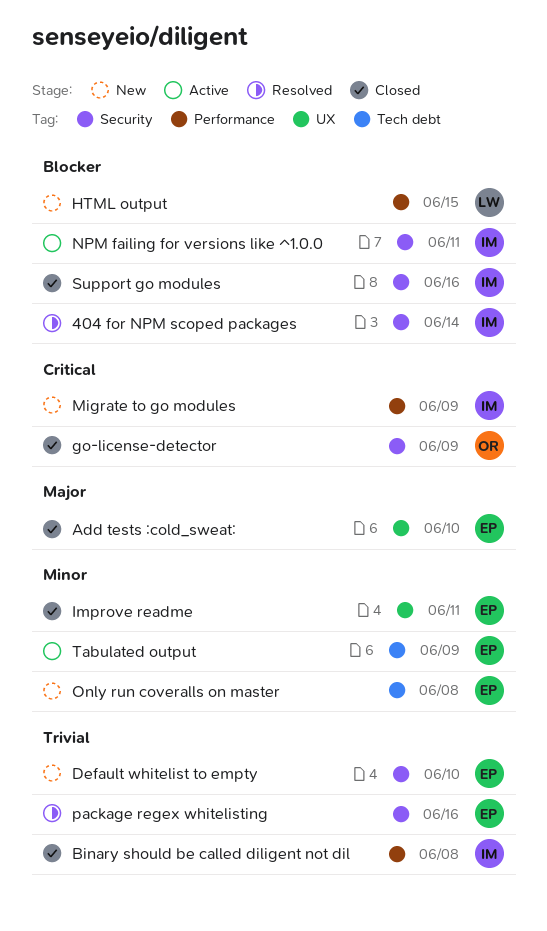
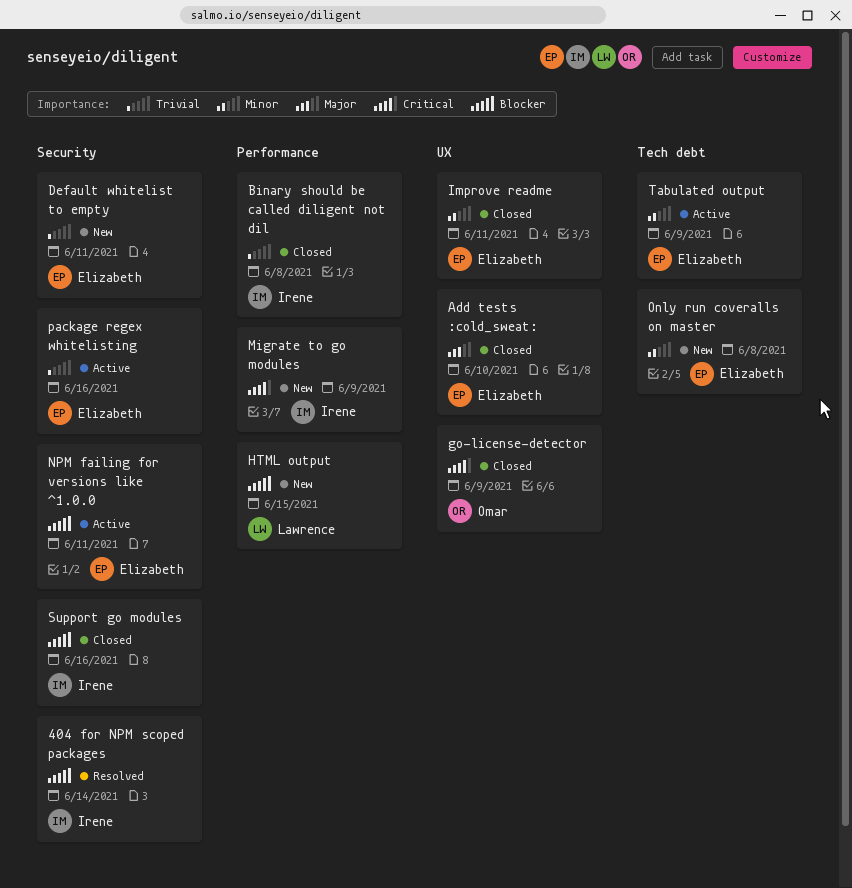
Default whitelist to empty, due: Jun 10 -> Jun 11
go-license-detector, label: Security -> UX
NPM failing for versions like ^1.0.0, owner: Irene -> Elizabeth
package regex whitelisting, status: Resolved -> Active

